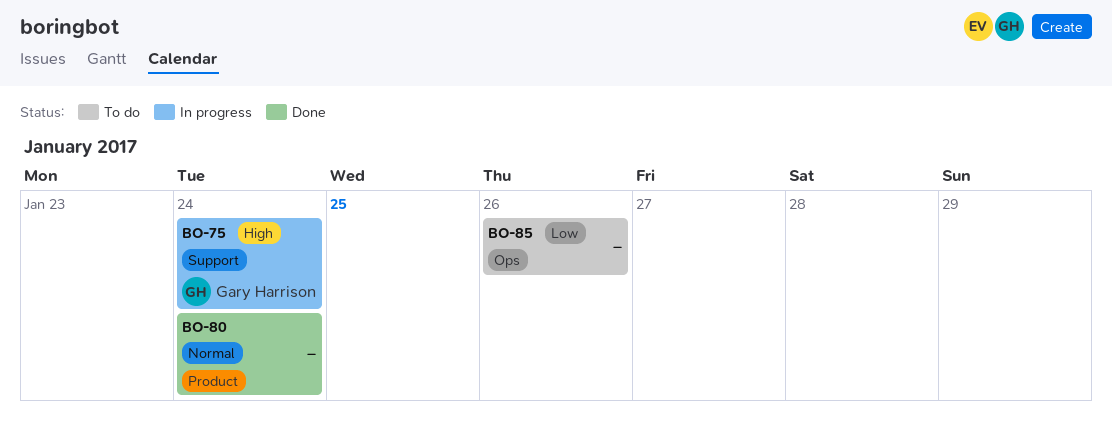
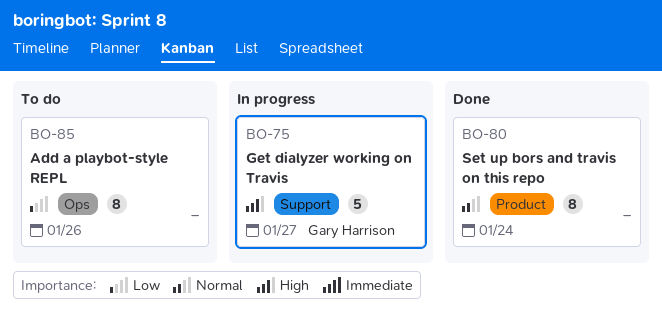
BO-75, due: Jan 24 -> Jan 27

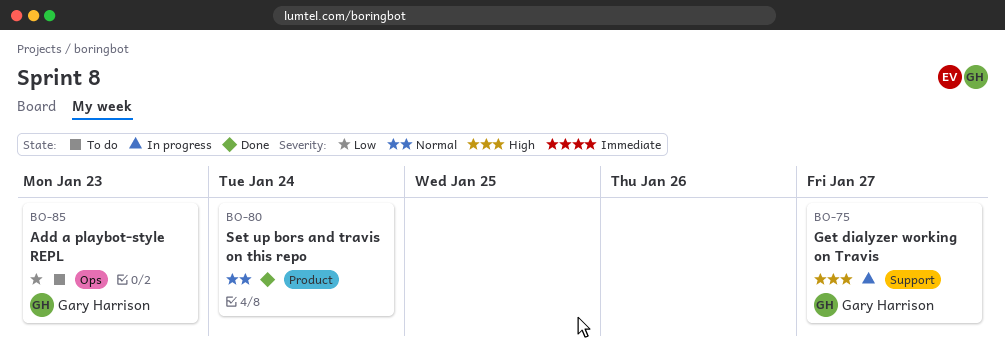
BO-85, owner: none -> Gary Harrison
BO-85, due: Jan 26 -> Jan 23

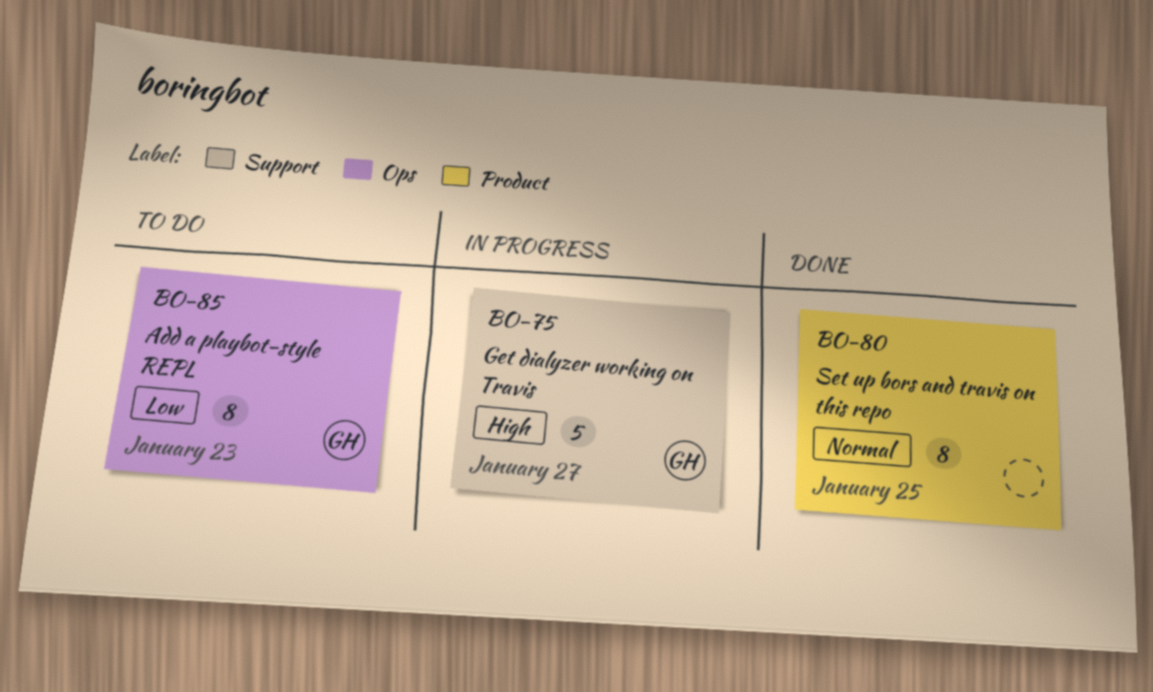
BO-80, due: Jan 24 -> Jan 25

